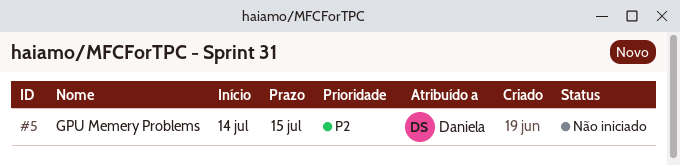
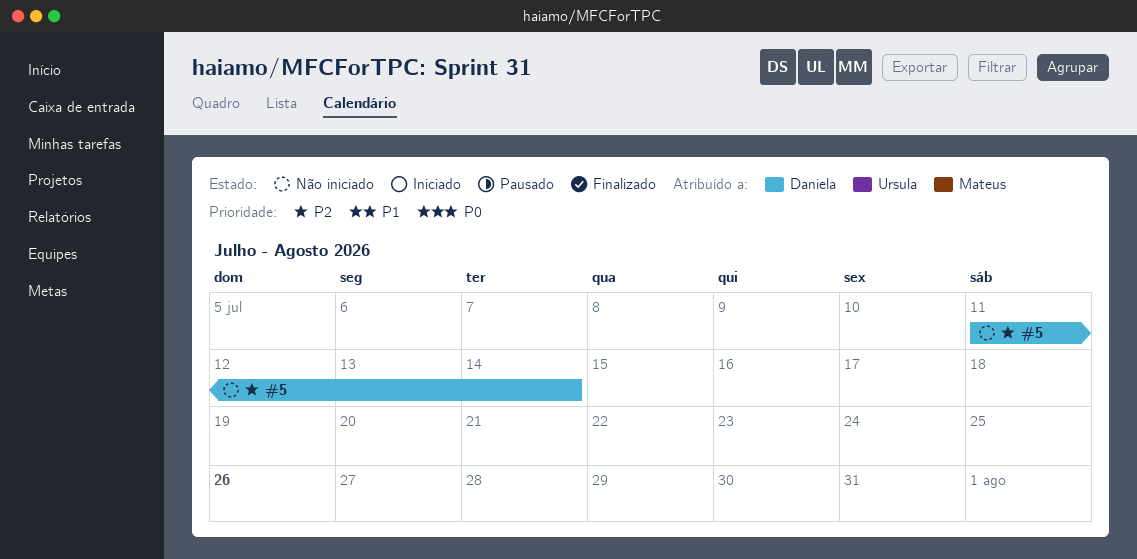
#5, start: Jul 14 -> Jul 11
#5, due: Jul 15 -> Jul 14

